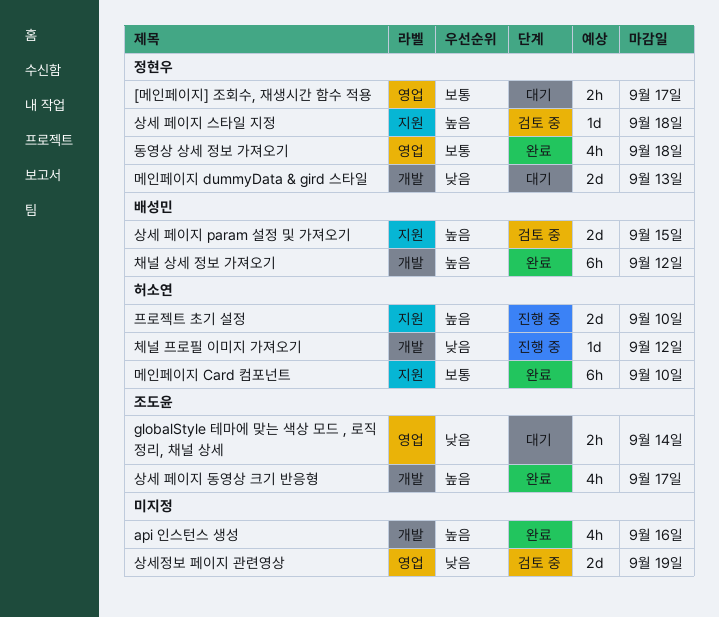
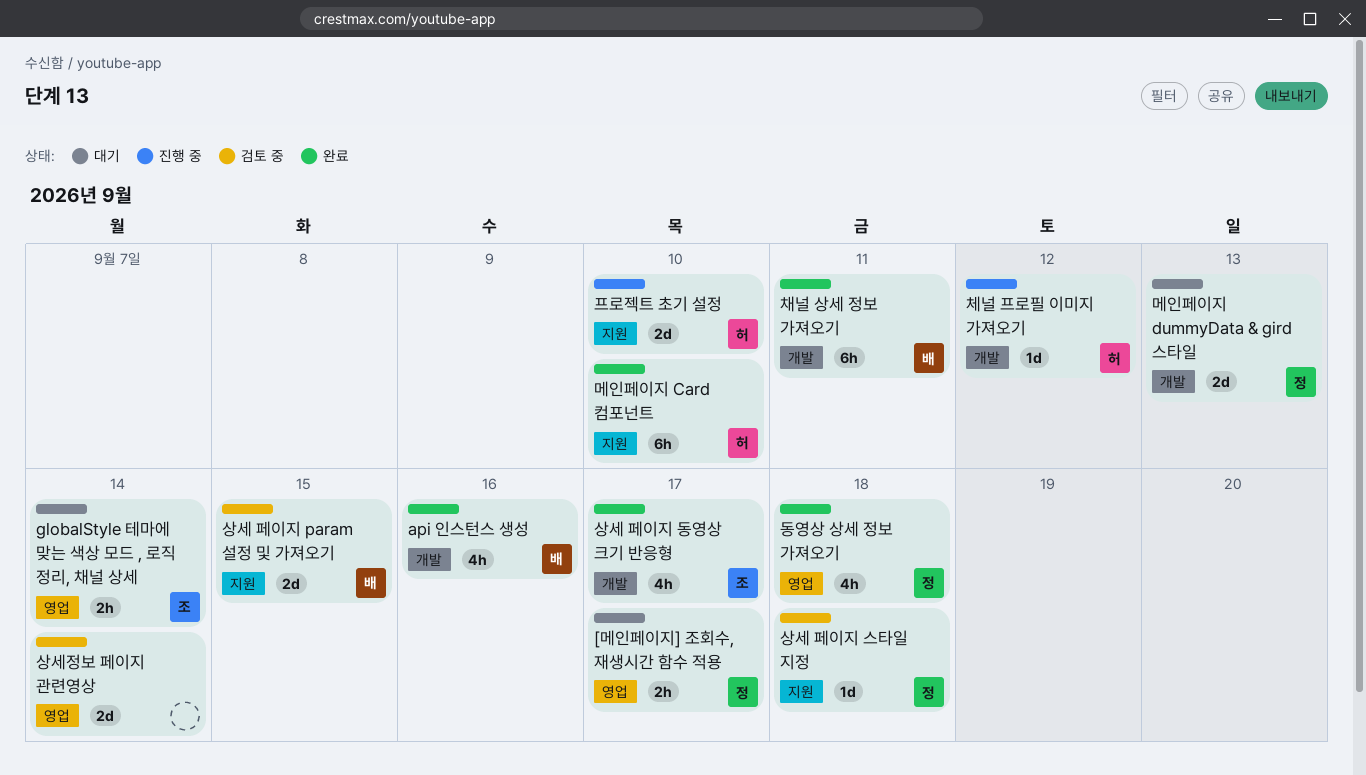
api 인스턴스 생성, owner: none -> 배성민
상세정보 페이지 관련영상, due: Sep 19 -> Sep 14
채널 상세 정보 가져오기, due: Sep 12 -> Sep 11

